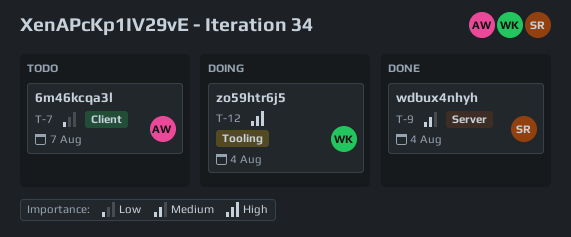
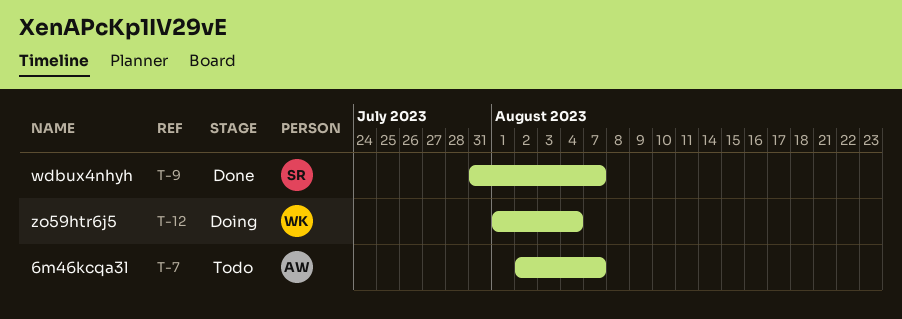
T-9, due: Aug 4 -> Aug 7

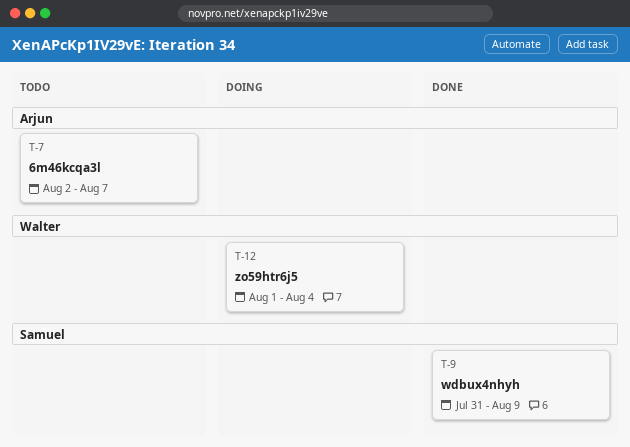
T-9, due: Aug 7 -> Aug 9

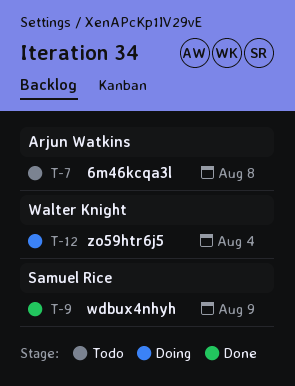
T-7, due: Aug 7 -> Aug 8

